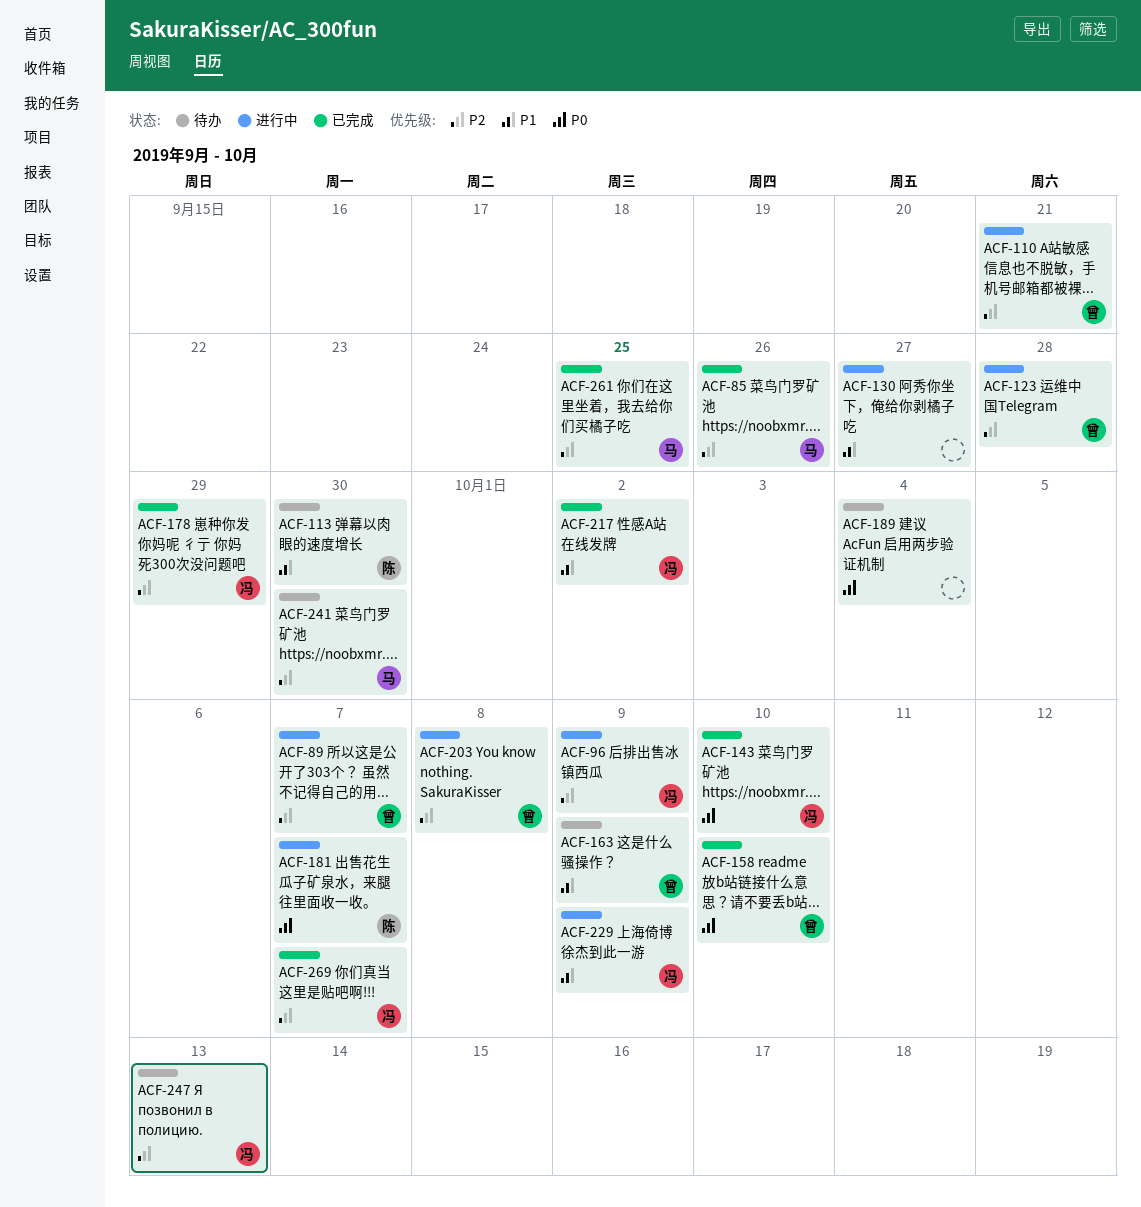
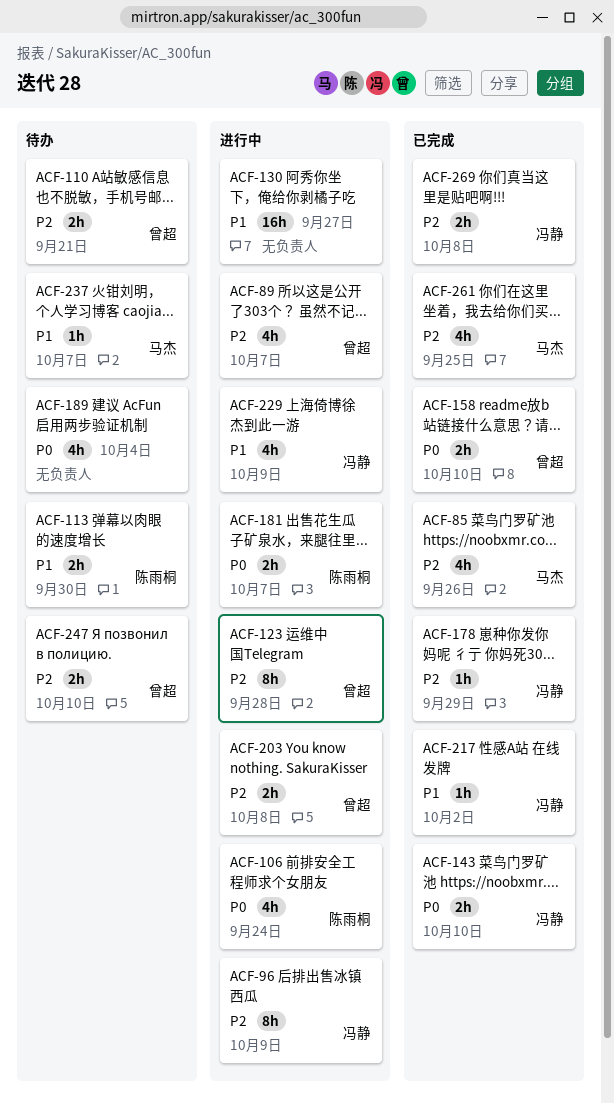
ACF-106: none -> present
ACF-110, status: 进行中 -> 待办
ACF-163: present -> none
ACF-237: none -> present
ACF-241: present -> none
ACF-247, owner: 冯静 -> 曾超
ACF-247, due: Oct 13 -> Oct 10
ACF-269, due: Oct 7 -> Oct 8

